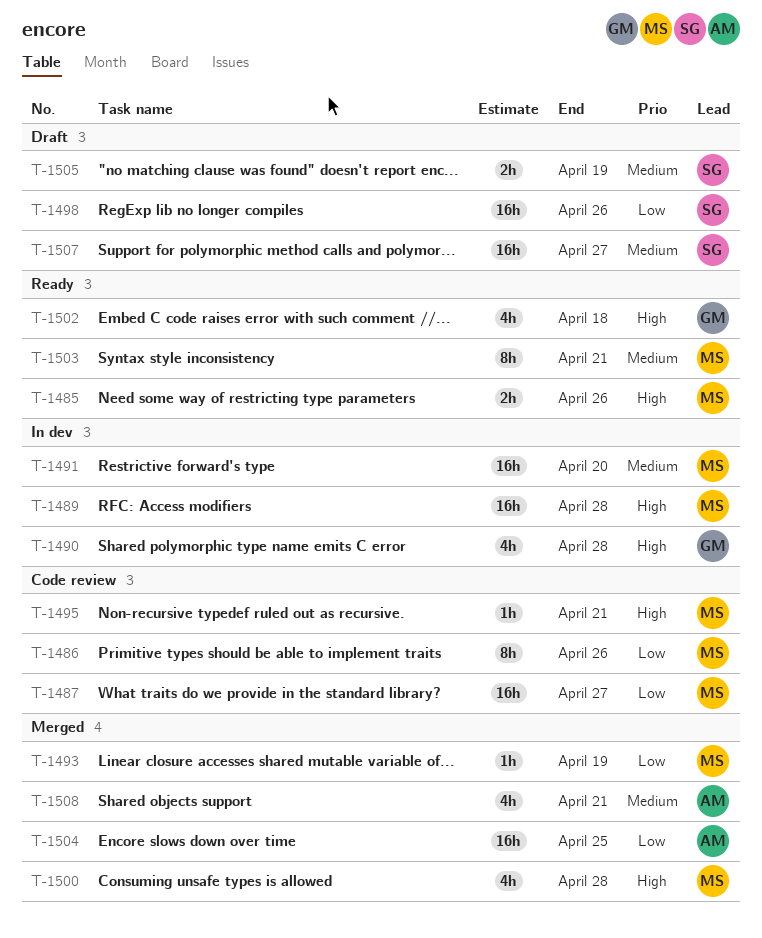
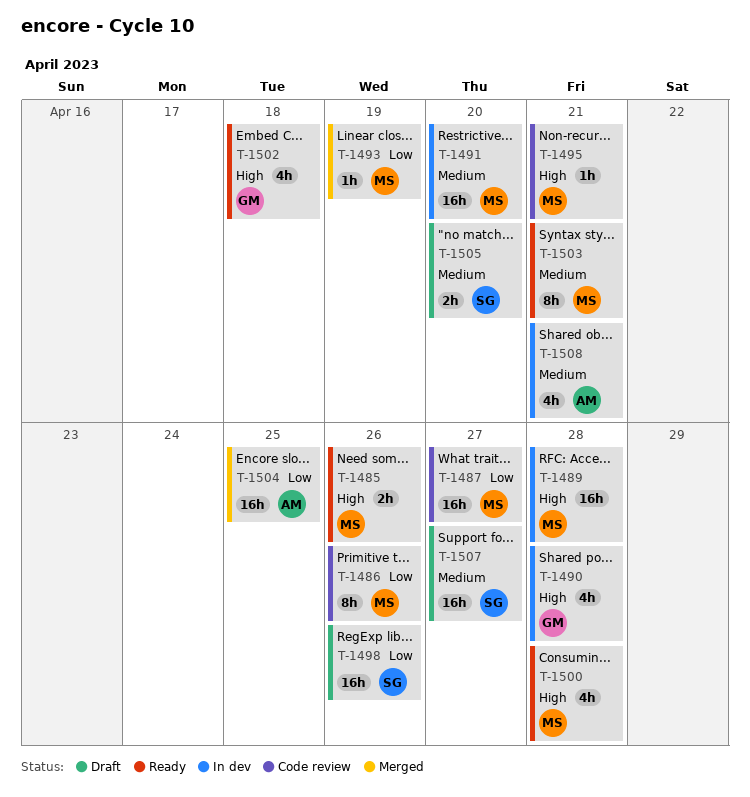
T-1500, status: Merged -> Ready
T-1505, due: Apr 19 -> Apr 20
T-1508, status: Merged -> In dev

